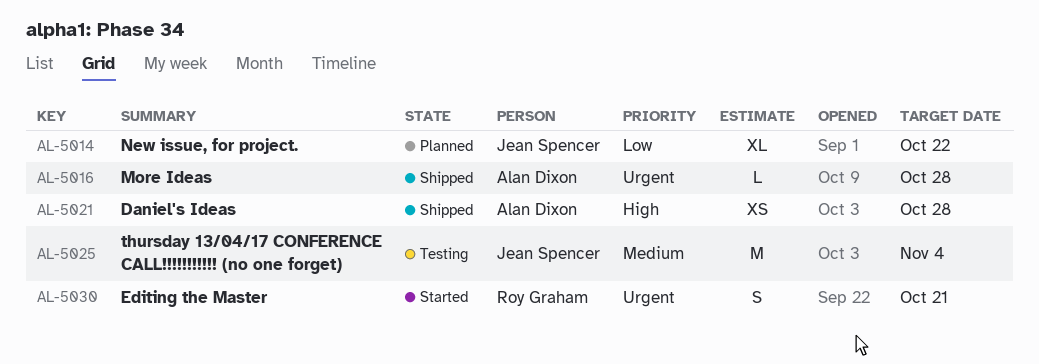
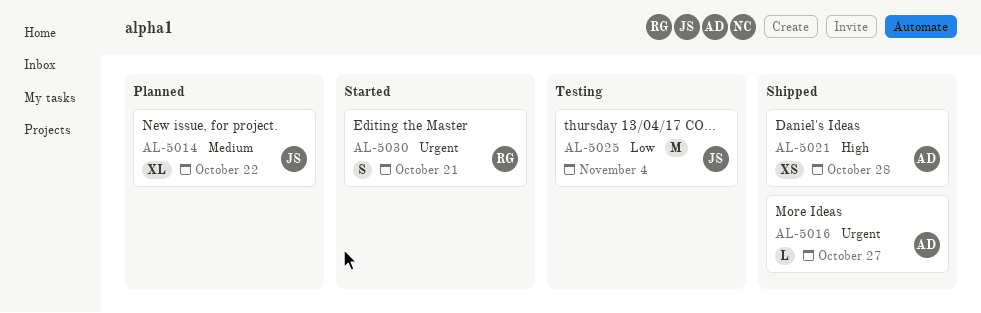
AL-5014, priority: Low -> Medium
AL-5016, due: Oct 28 -> Oct 27
AL-5025, priority: Medium -> Low

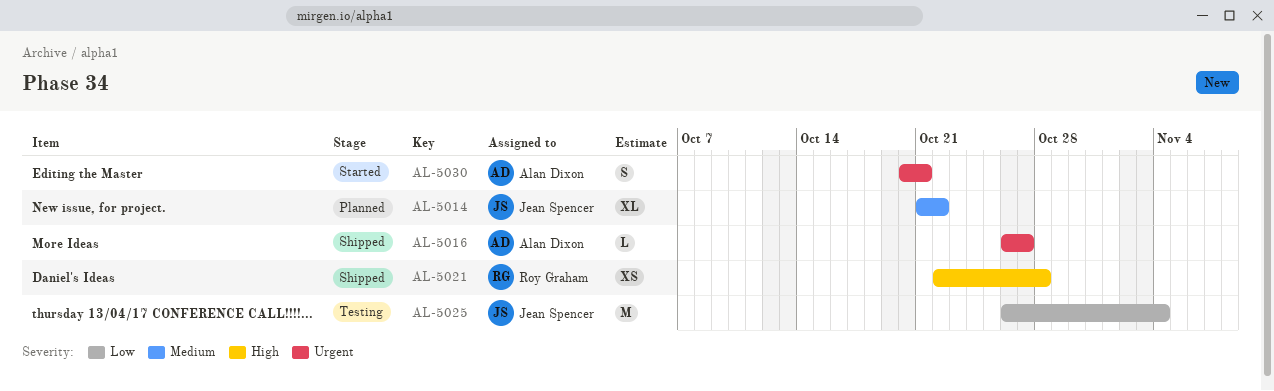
AL-5021, owner: Alan Dixon -> Roy Graham
AL-5030, owner: Roy Graham -> Alan Dixon

